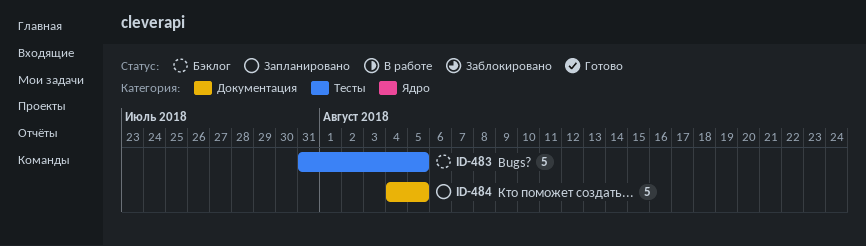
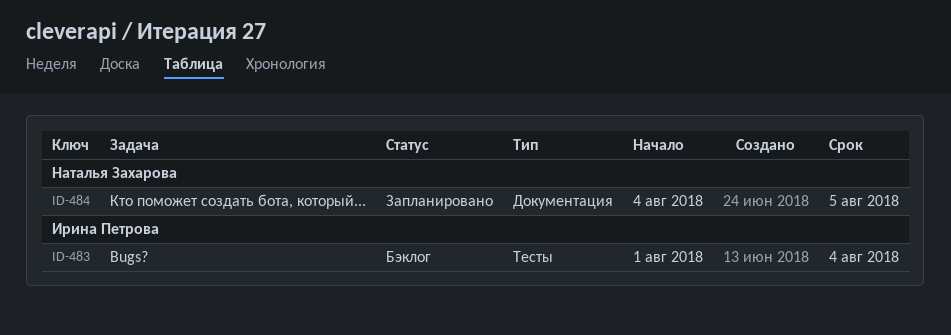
ID-483, start: Jul 31 -> Aug 1
ID-483, due: Aug 5 -> Aug 4

